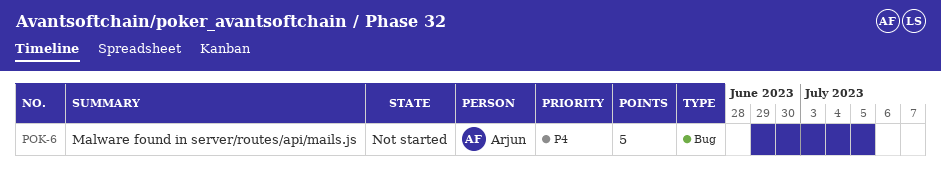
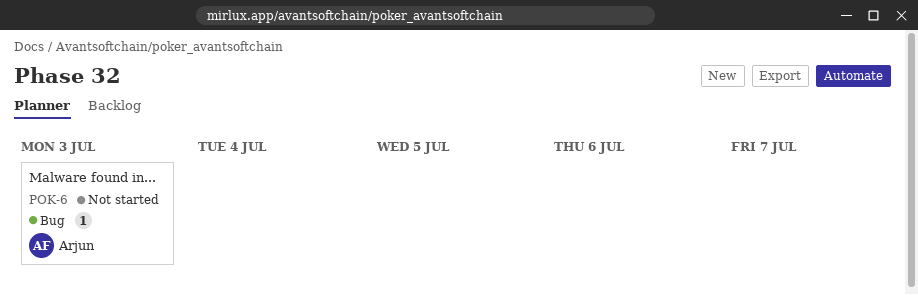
POK-6, estimate: 5 -> 1
POK-6, due: Jul 5 -> Jul 3

